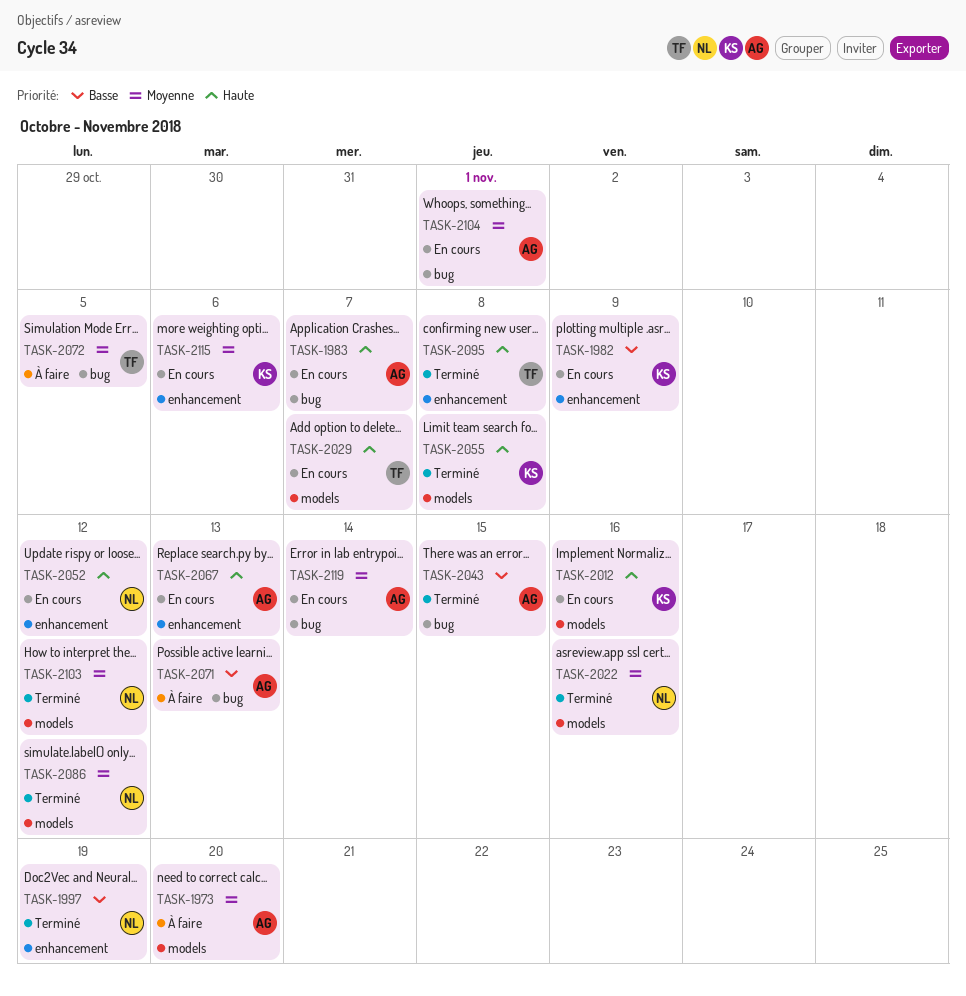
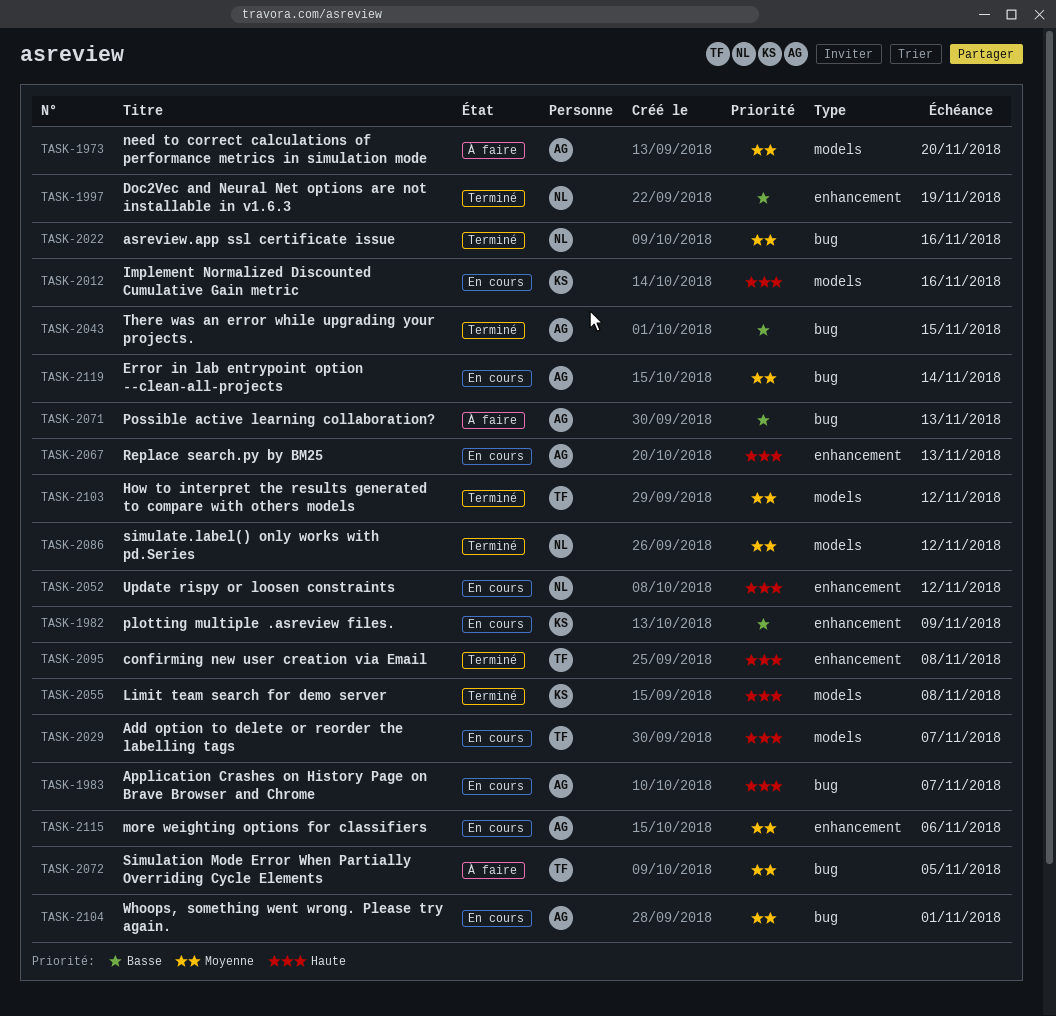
TASK-2022, label: models -> bug
TASK-2103, owner: NL -> TF
TASK-2115, owner: KS -> AG

